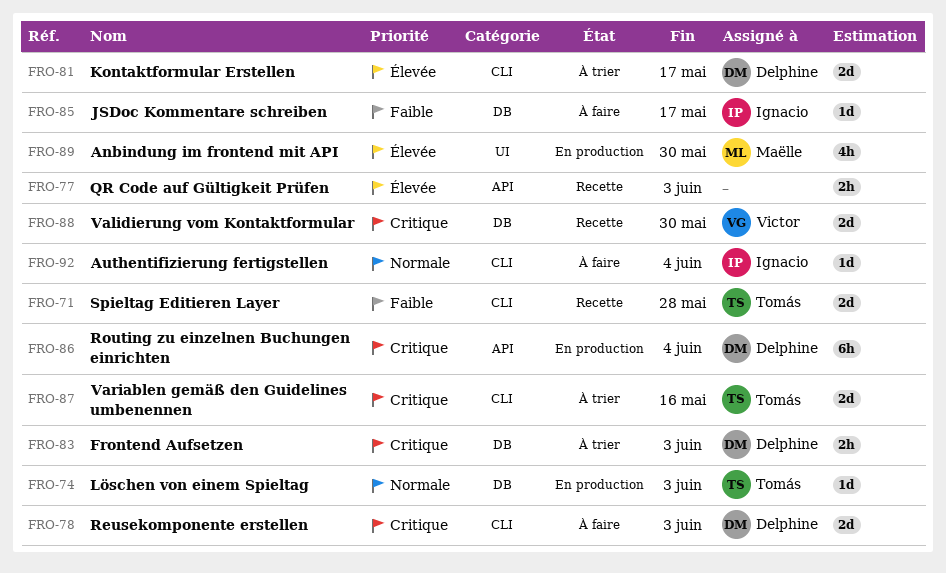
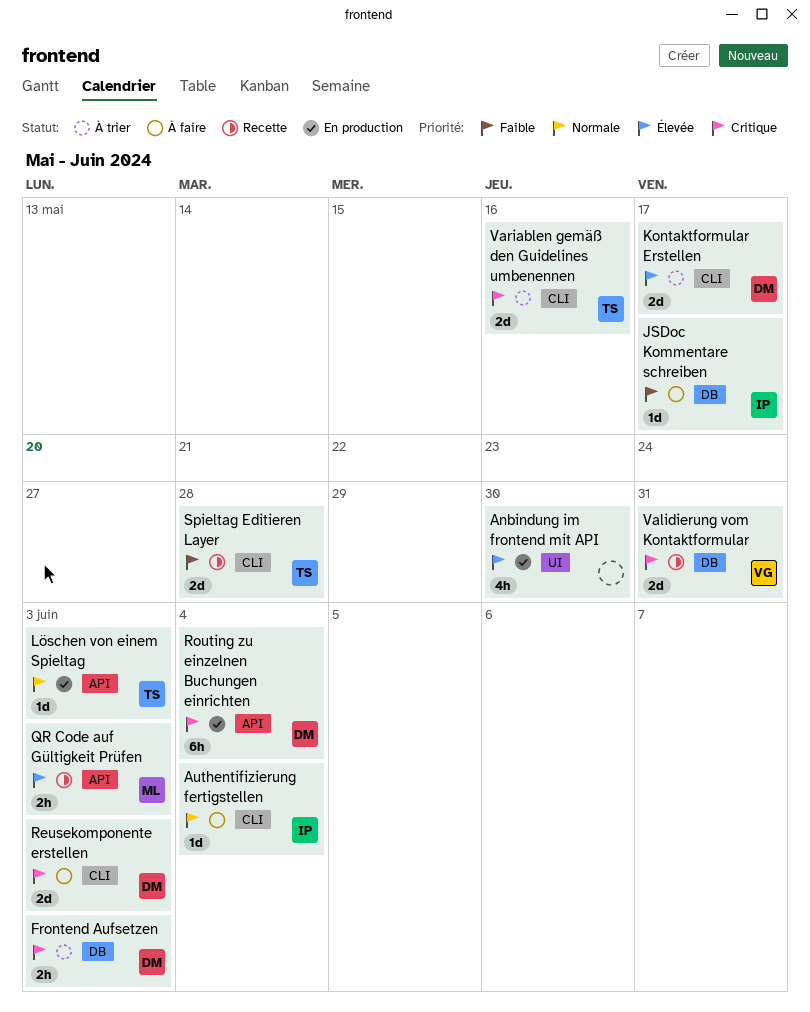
Anbindung im frontend mit API, owner: Maëlle -> none
Löschen von einem Spieltag, label: DB -> API
QR Code auf Gültigkeit Prüfen, owner: none -> Maëlle
Validierung vom Kontaktformular, due: May 30 -> May 31

